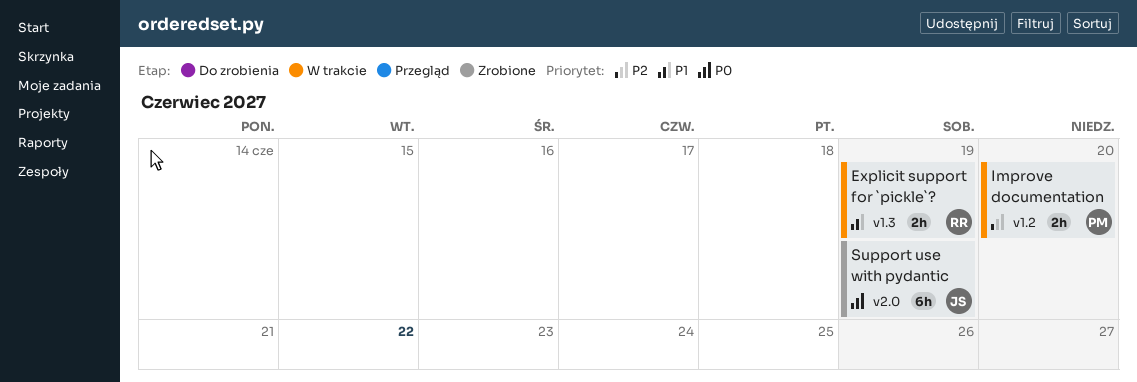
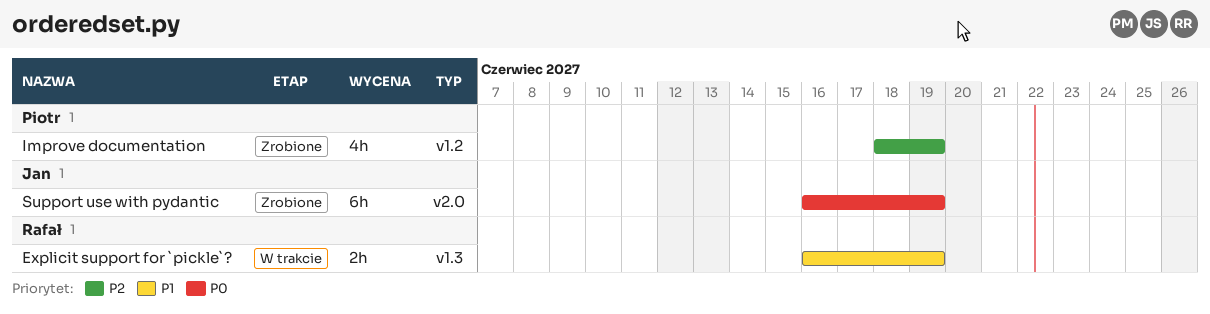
Improve documentation, status: W trakcie -> Zrobione
Improve documentation, estimate: 2h -> 4h
Improve documentation, due: Jun 20 -> Jun 19

